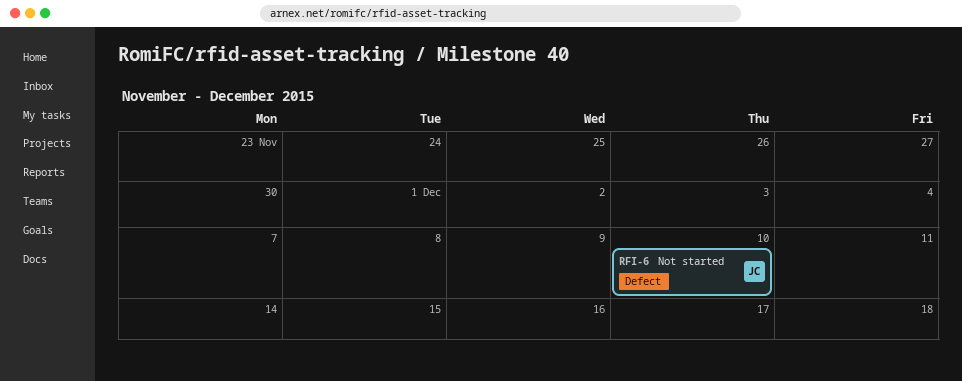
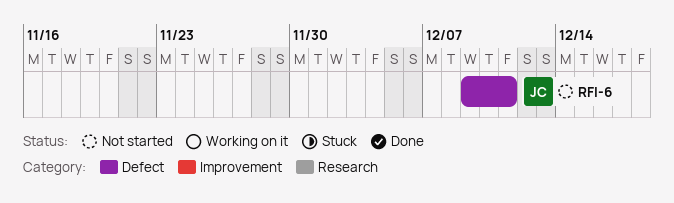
RFI-6, due: Dec 10 -> Dec 11

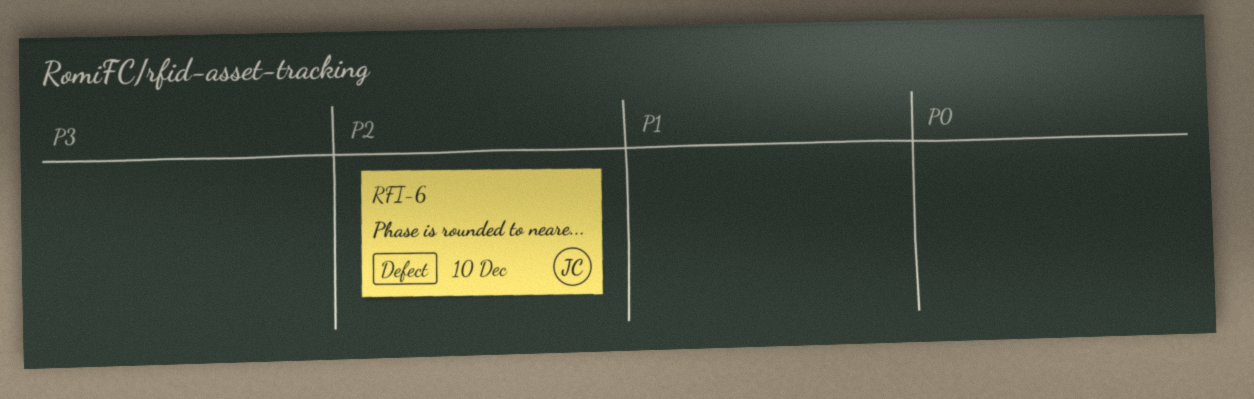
RFI-6, due: Dec 11 -> Dec 10

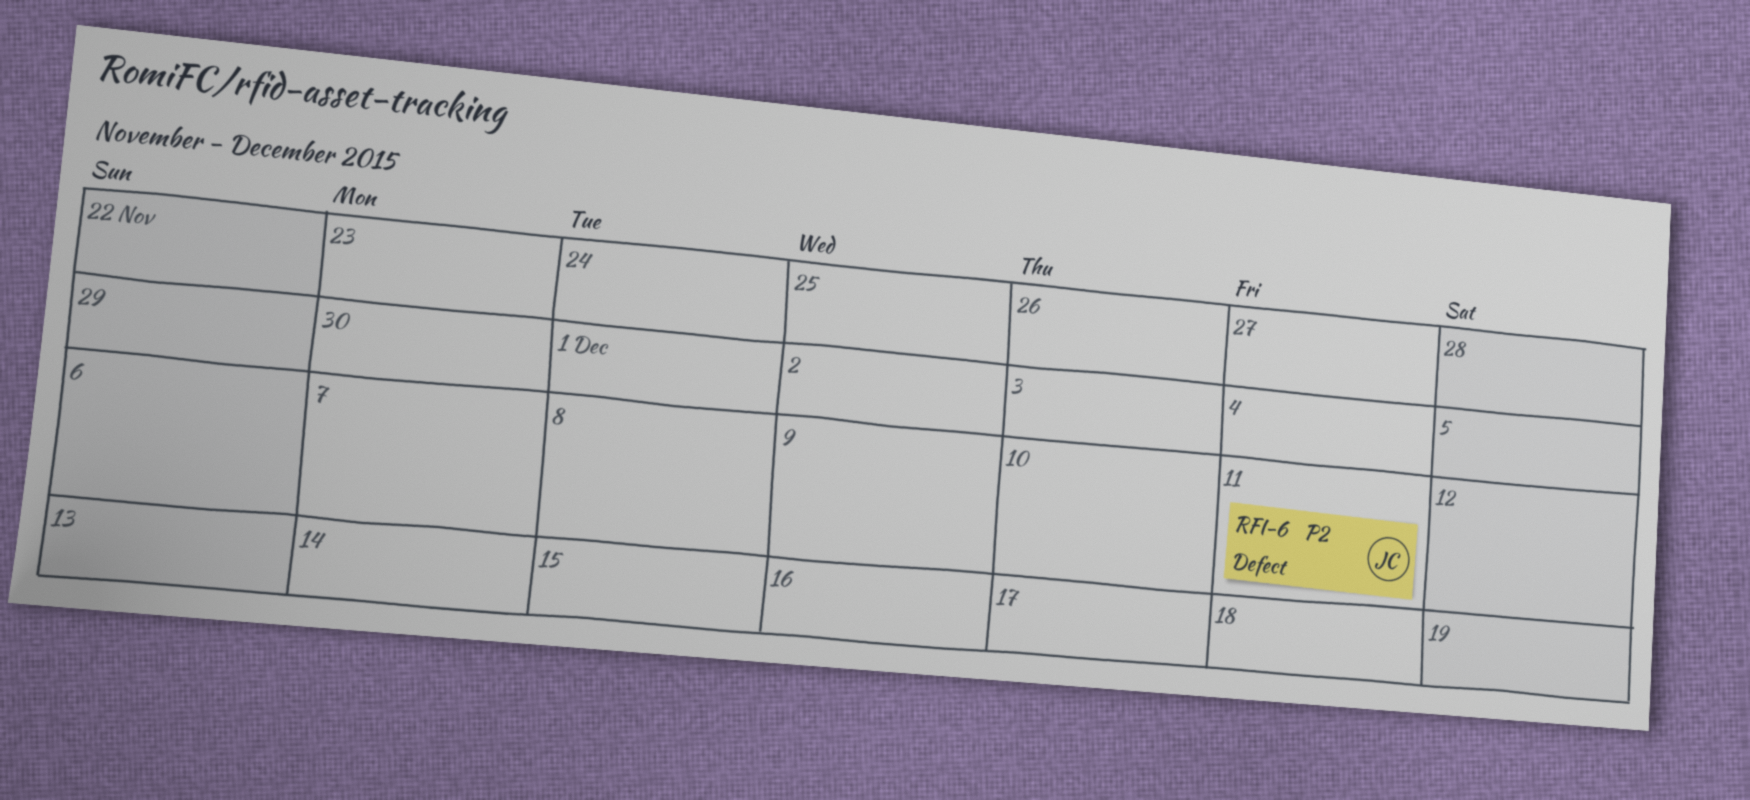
RFI-6, due: Dec 10 -> Dec 11

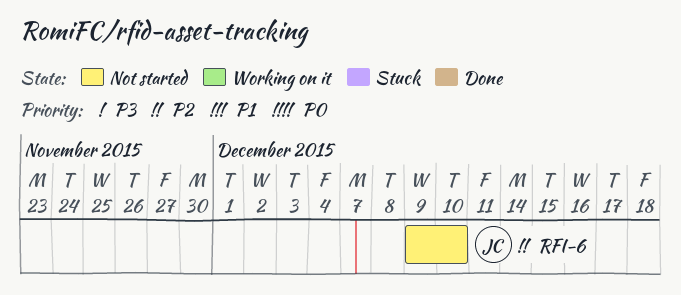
RFI-6, due: Dec 11 -> Dec 10

